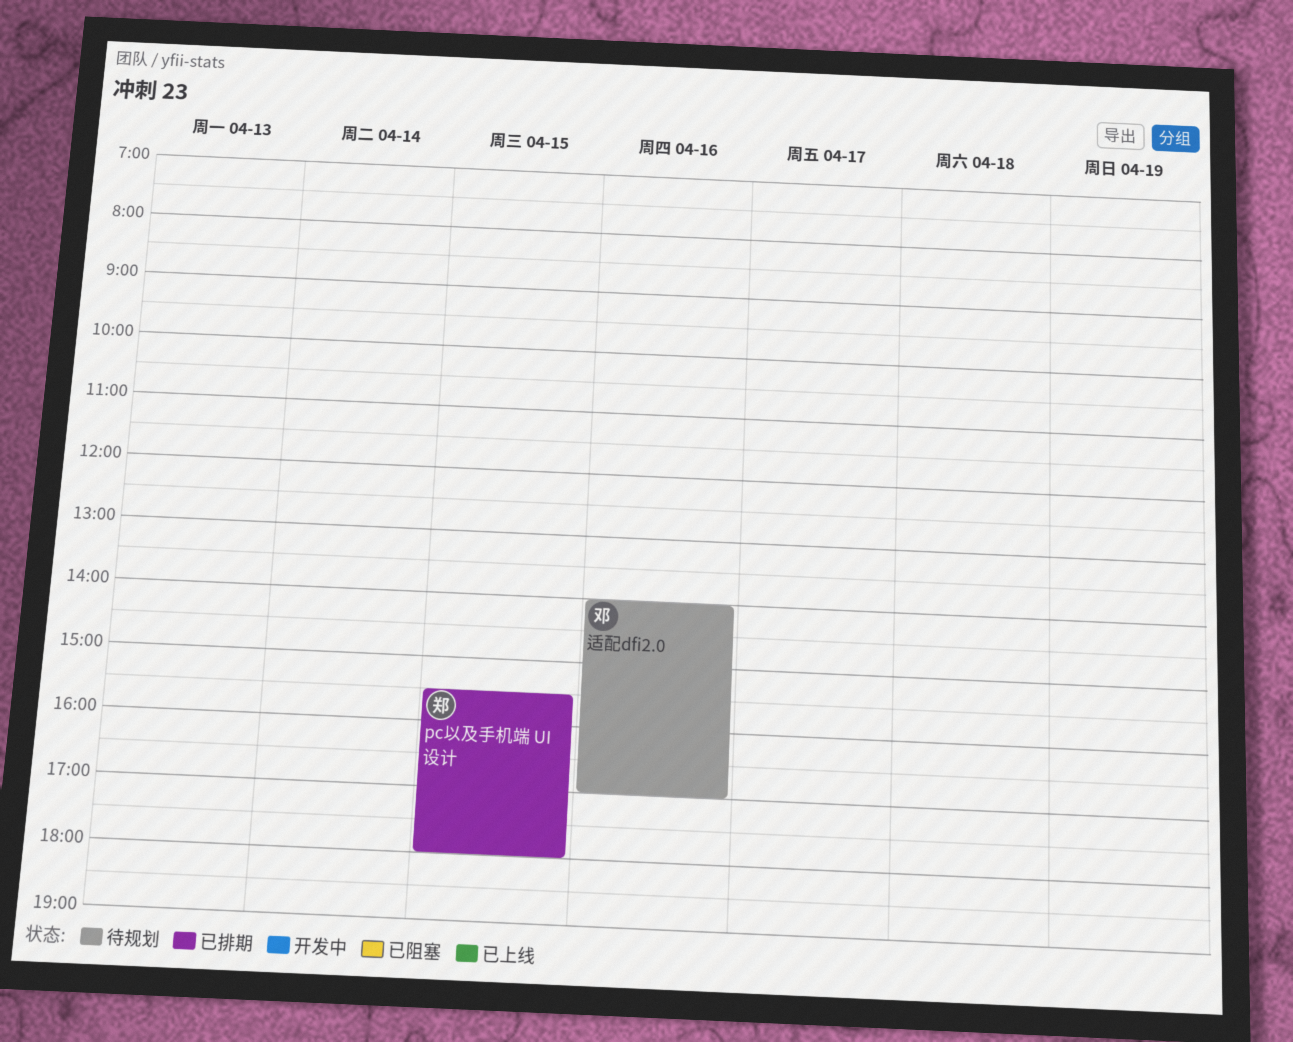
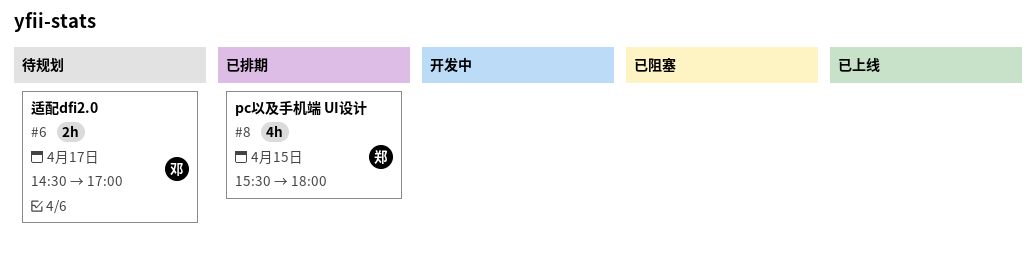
适配dfi2.0, day: Apr 16 -> Apr 17
适配dfi2.0, begins: 14:00 -> 14:30

